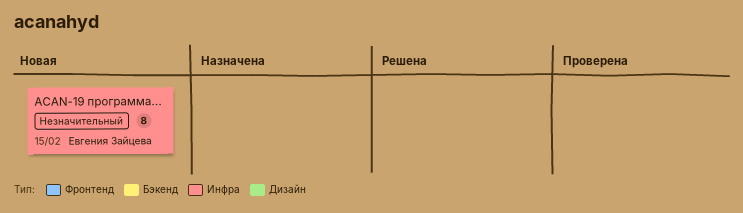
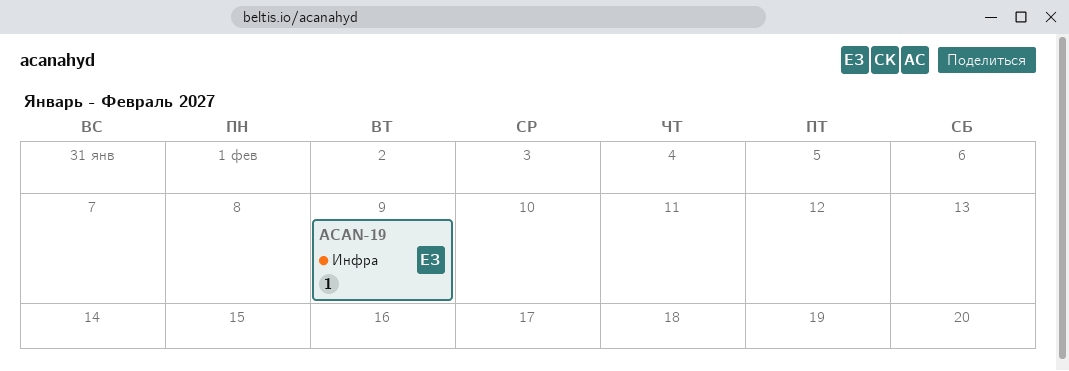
ACAN-19, estimate: 8 -> 1
ACAN-19, due: Feb 15 -> Feb 9

